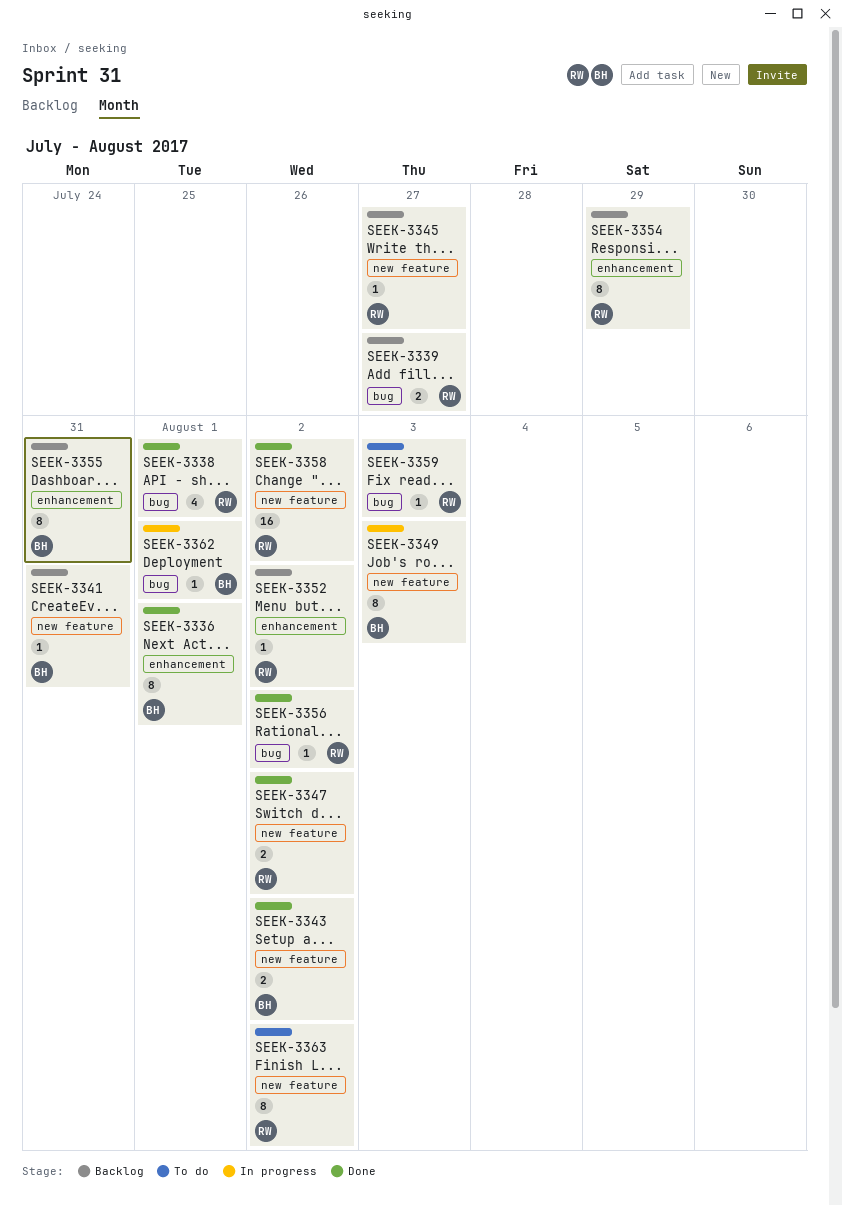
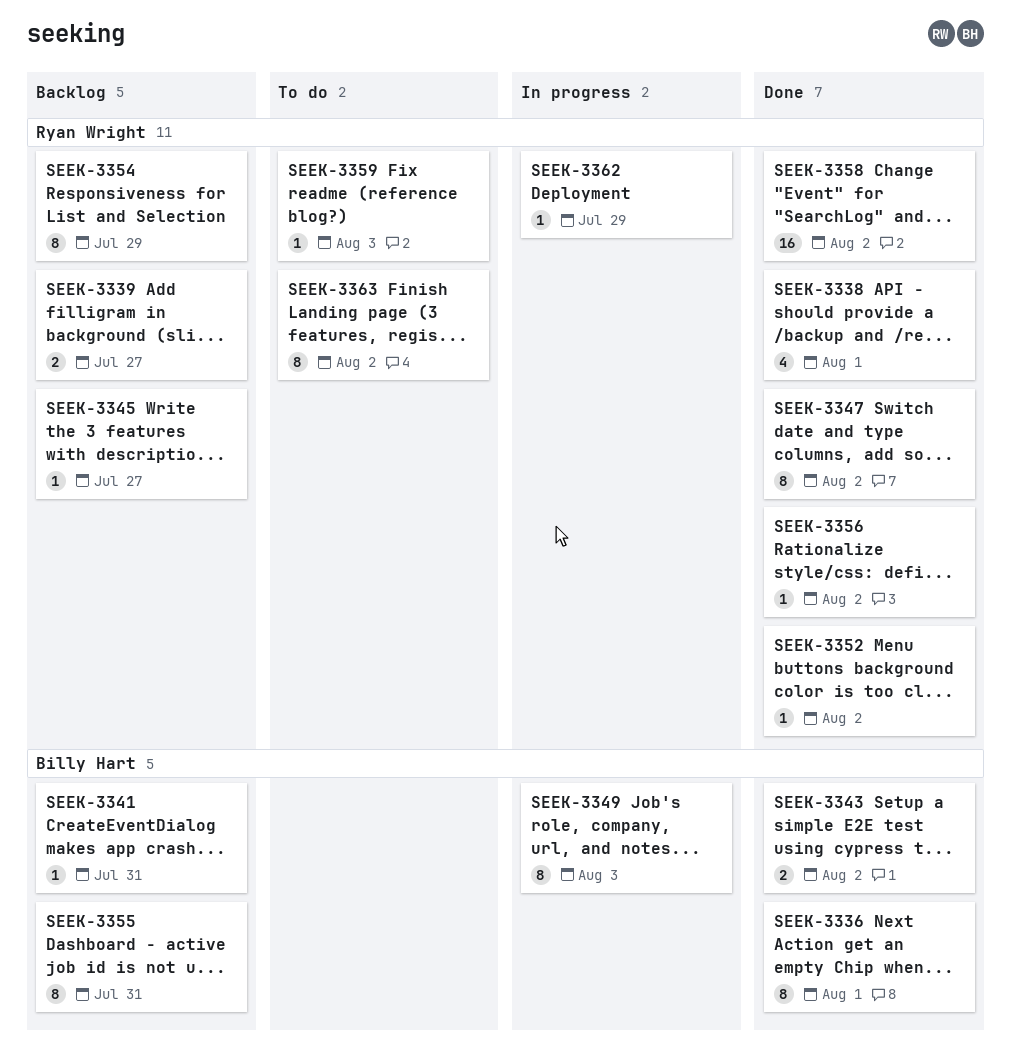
SEEK-3347, estimate: 2 -> 8
SEEK-3352, status: Backlog -> Done
SEEK-3362, owner: Billy Hart -> Ryan Wright
SEEK-3362, due: Aug 1 -> Jul 29

